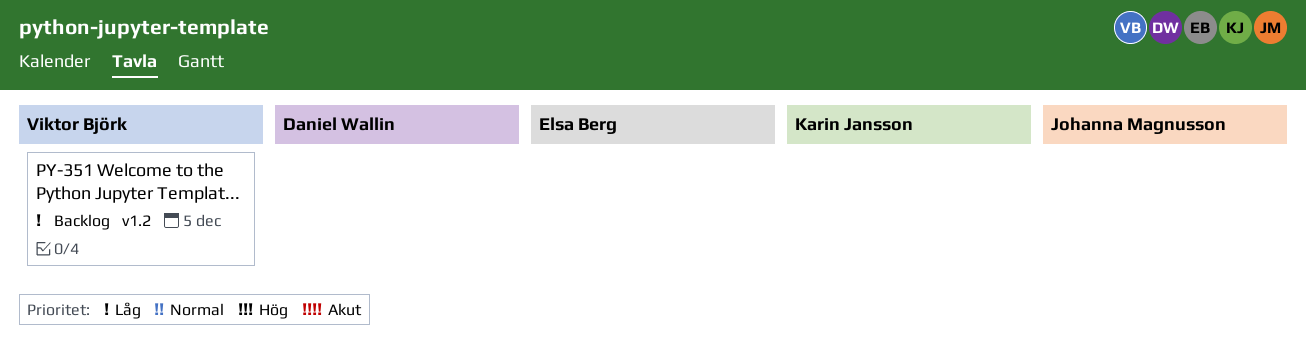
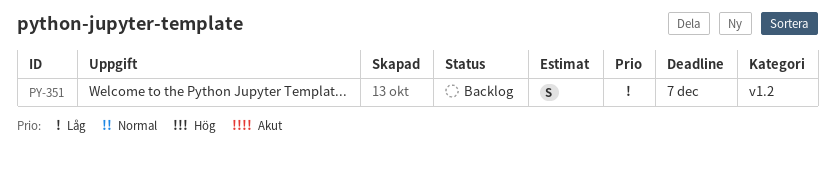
PY-351, due: Dec 5 -> Dec 7

